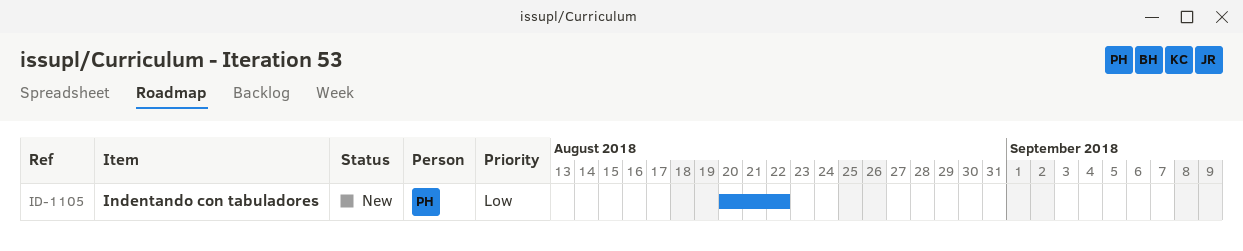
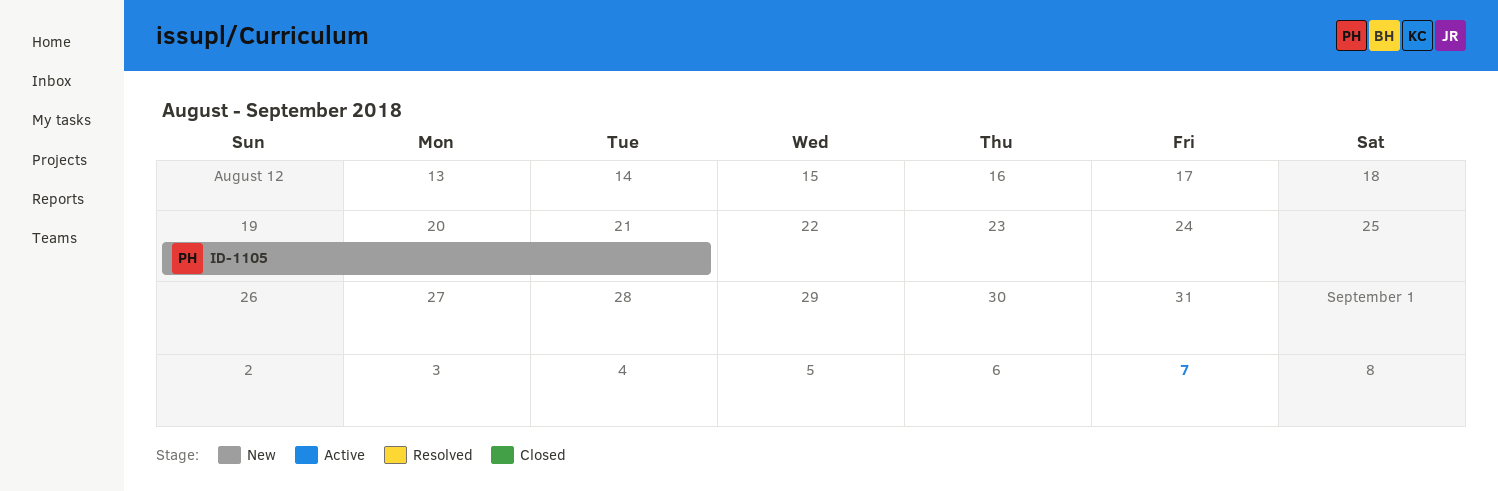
ID-1105, start: Aug 20 -> Aug 19
ID-1105, due: Aug 22 -> Aug 21

